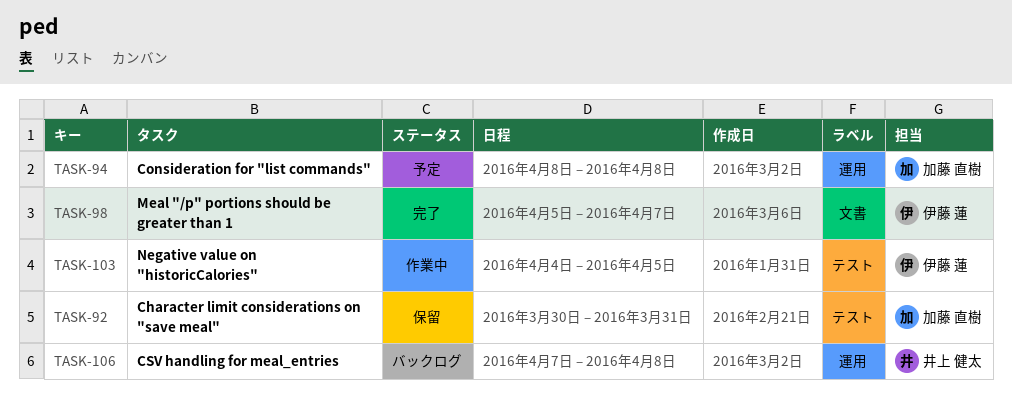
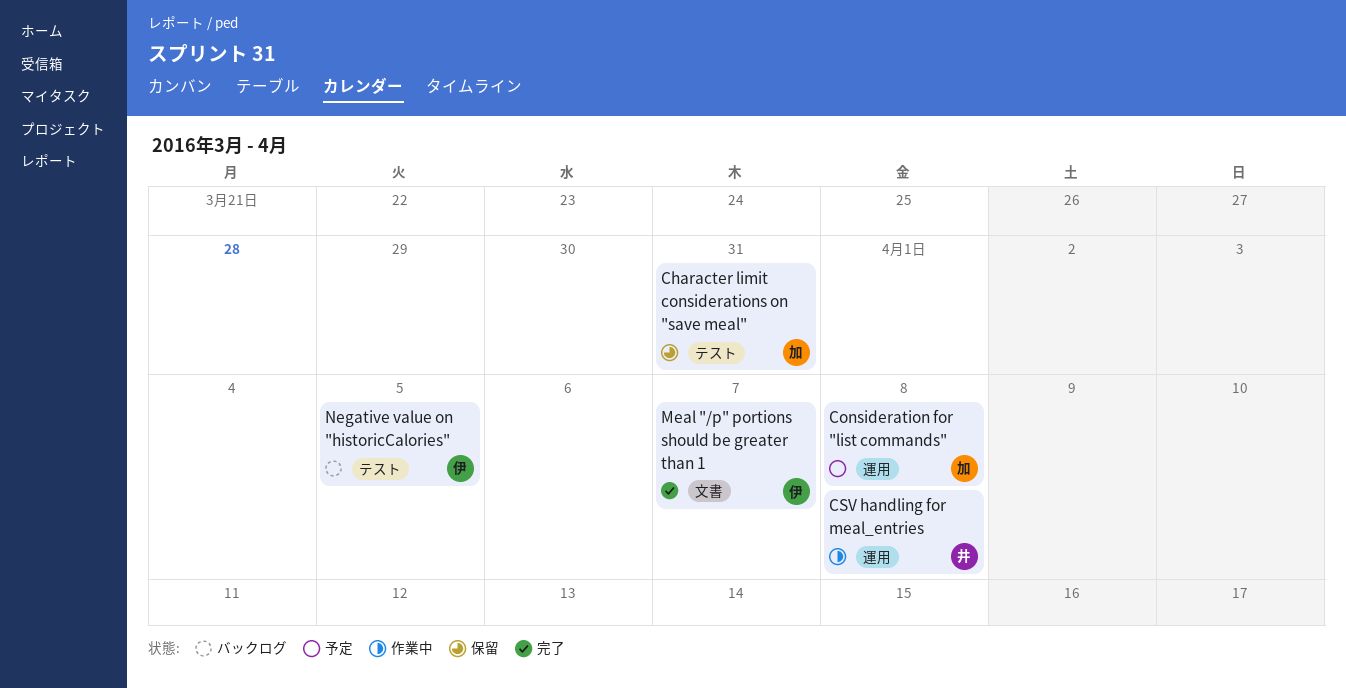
CSV handling for meal_entries, status: バックログ -> 作業中
Negative value on "historicCalories", status: 作業中 -> バックログ

